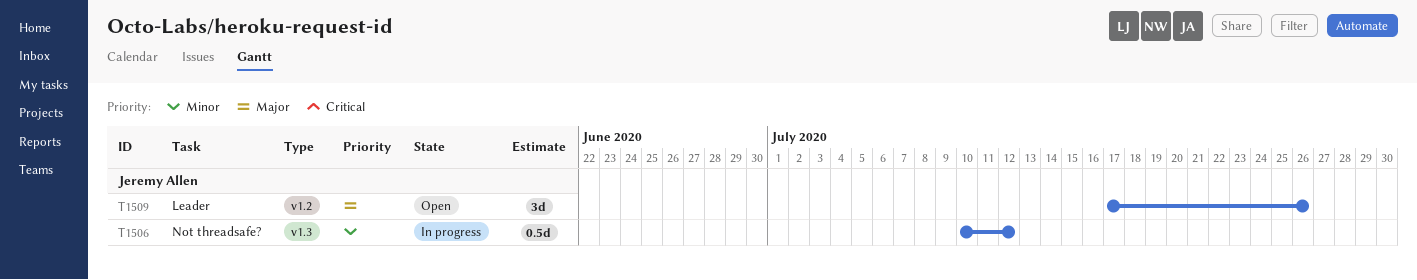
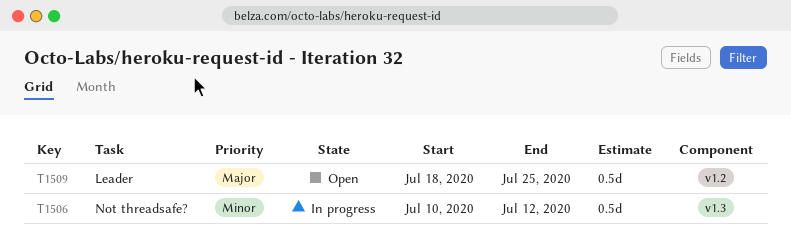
T1509, estimate: 3d -> 0.5d
T1509, start: Jul 17 -> Jul 18
T1509, due: Jul 26 -> Jul 25

